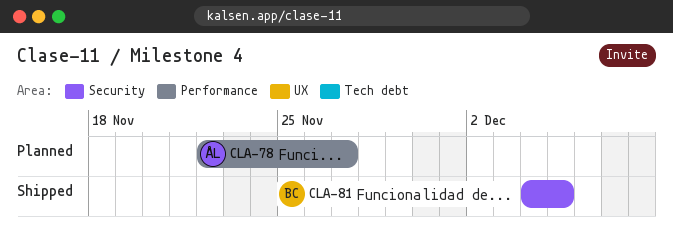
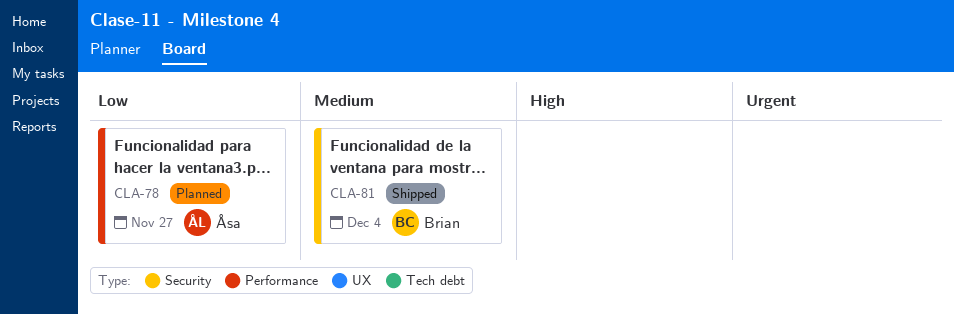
CLA-81, due: Dec 5 -> Dec 4

